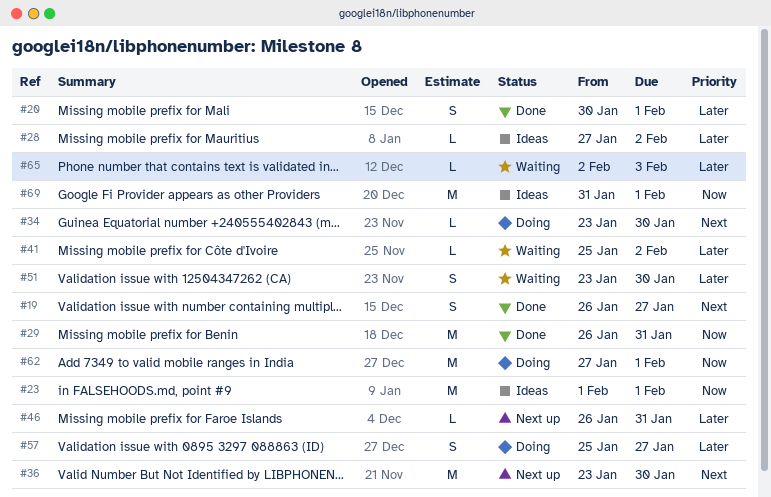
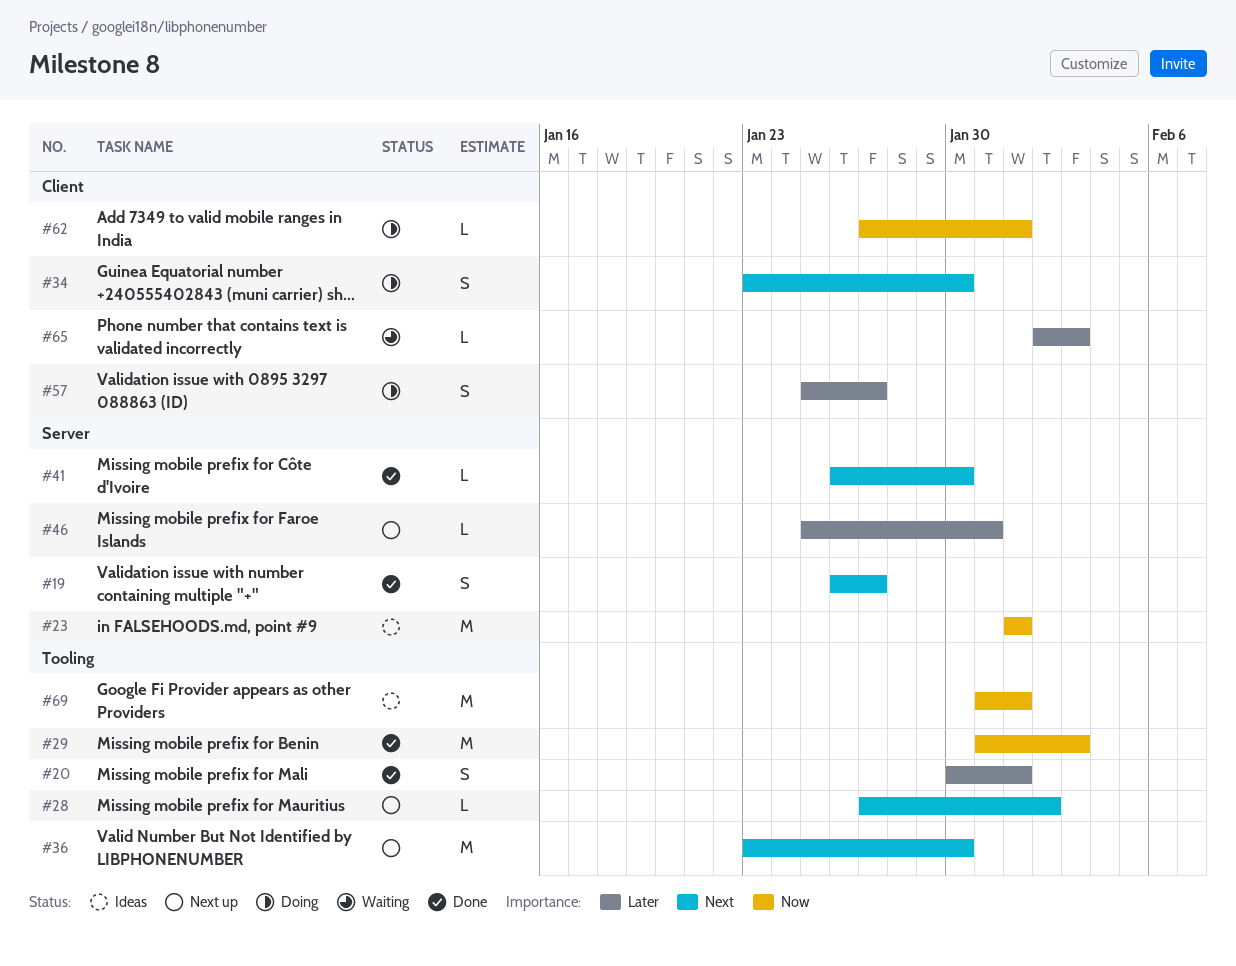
#28, status: Ideas -> Next up
#28, priority: Later -> Next
#29, start: Jan 26 -> Jan 31
#29, due: Jan 31 -> Feb 3
#34, estimate: L -> S
#41, status: Waiting -> Done
#41, priority: Later -> Next
#41, start: Jan 25 -> Jan 26
#41, due: Feb 2 -> Jan 30
#46, start: Jan 26 -> Jan 25
#51: present -> none
#62, estimate: M -> L

